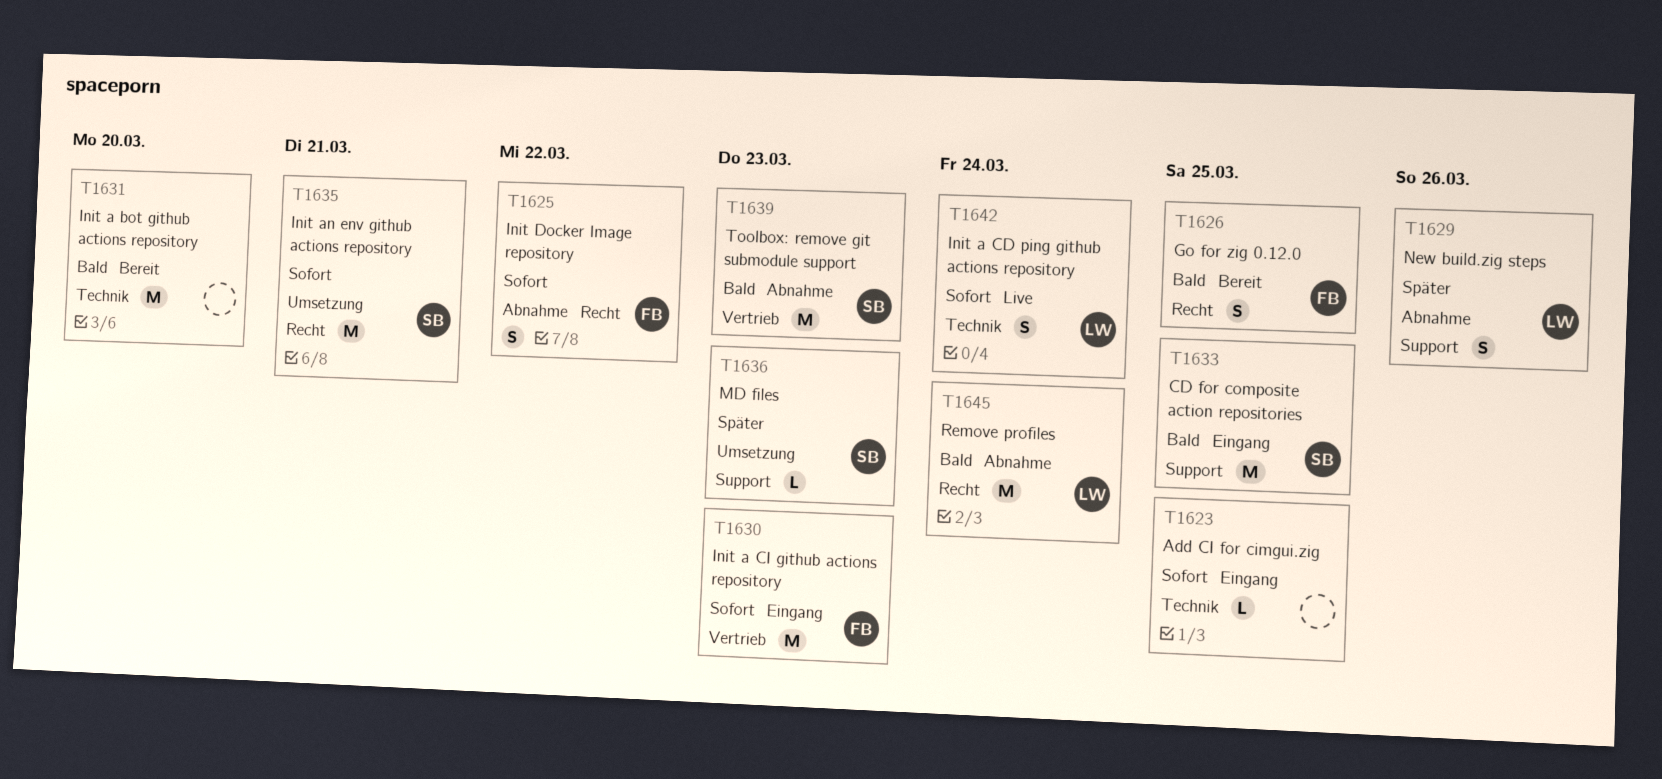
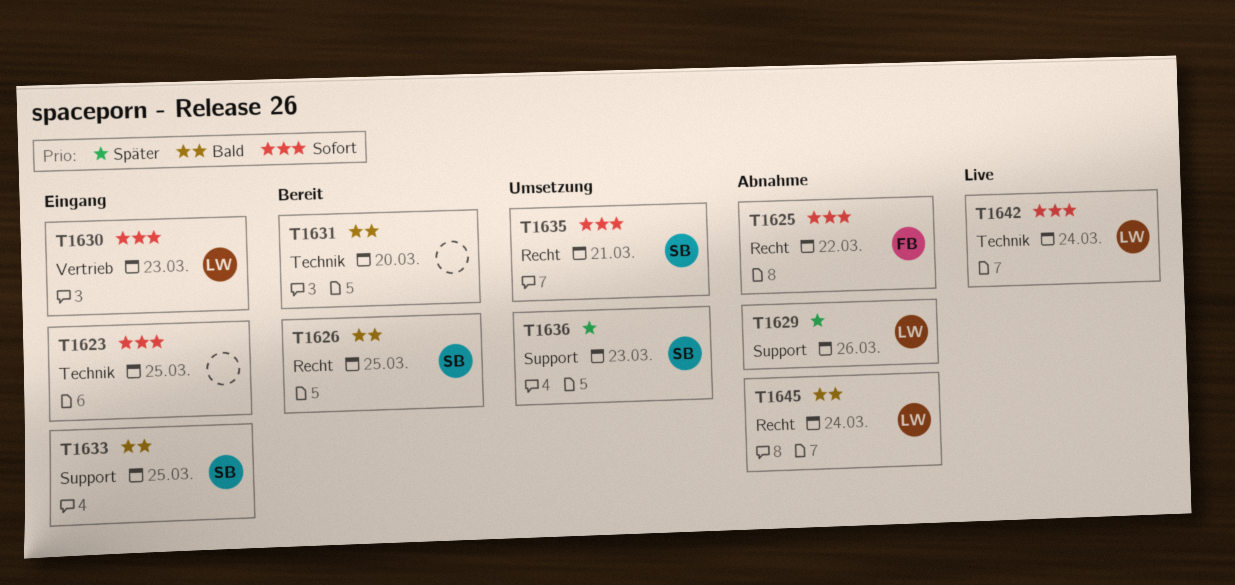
T1626, owner: FB -> SB
T1630, owner: FB -> LW
T1639: present -> none

